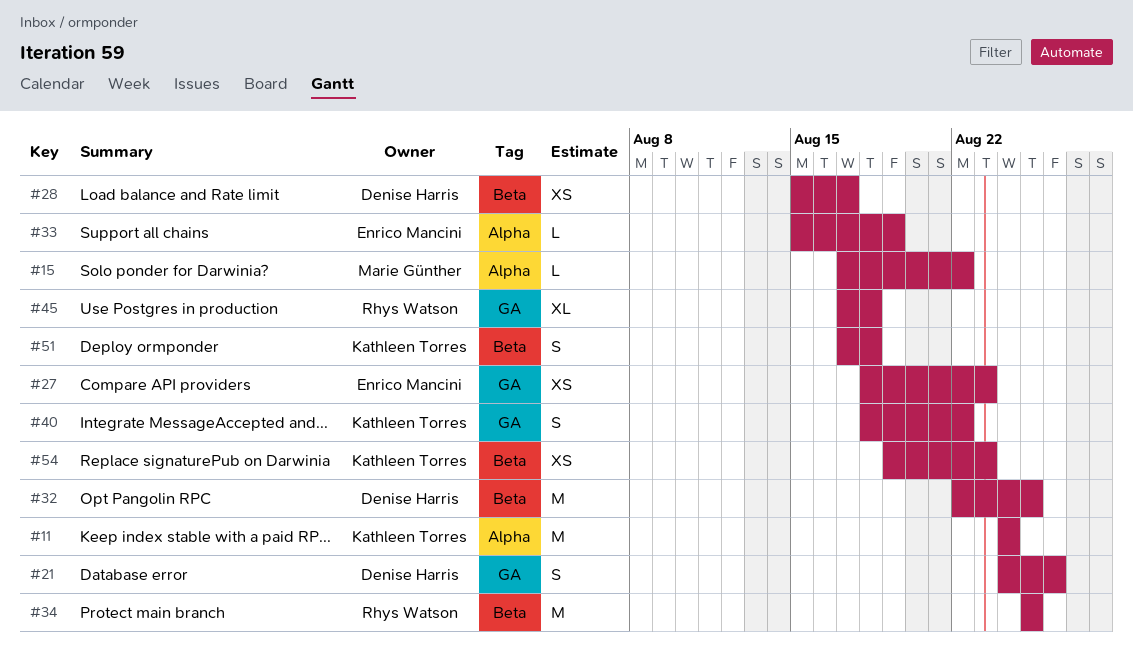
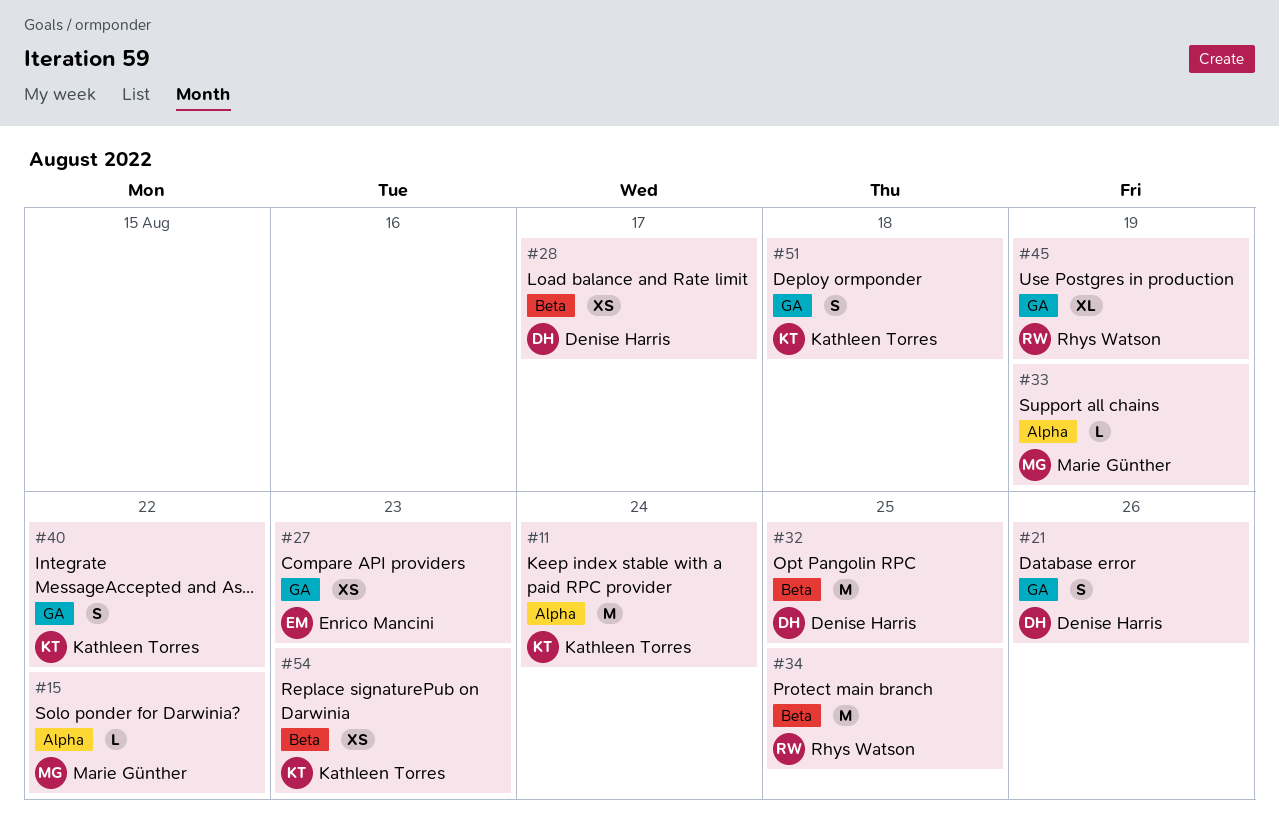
#33, owner: Enrico Mancini -> Marie Günther
#45, due: Aug 18 -> Aug 19
#51, label: Beta -> GA

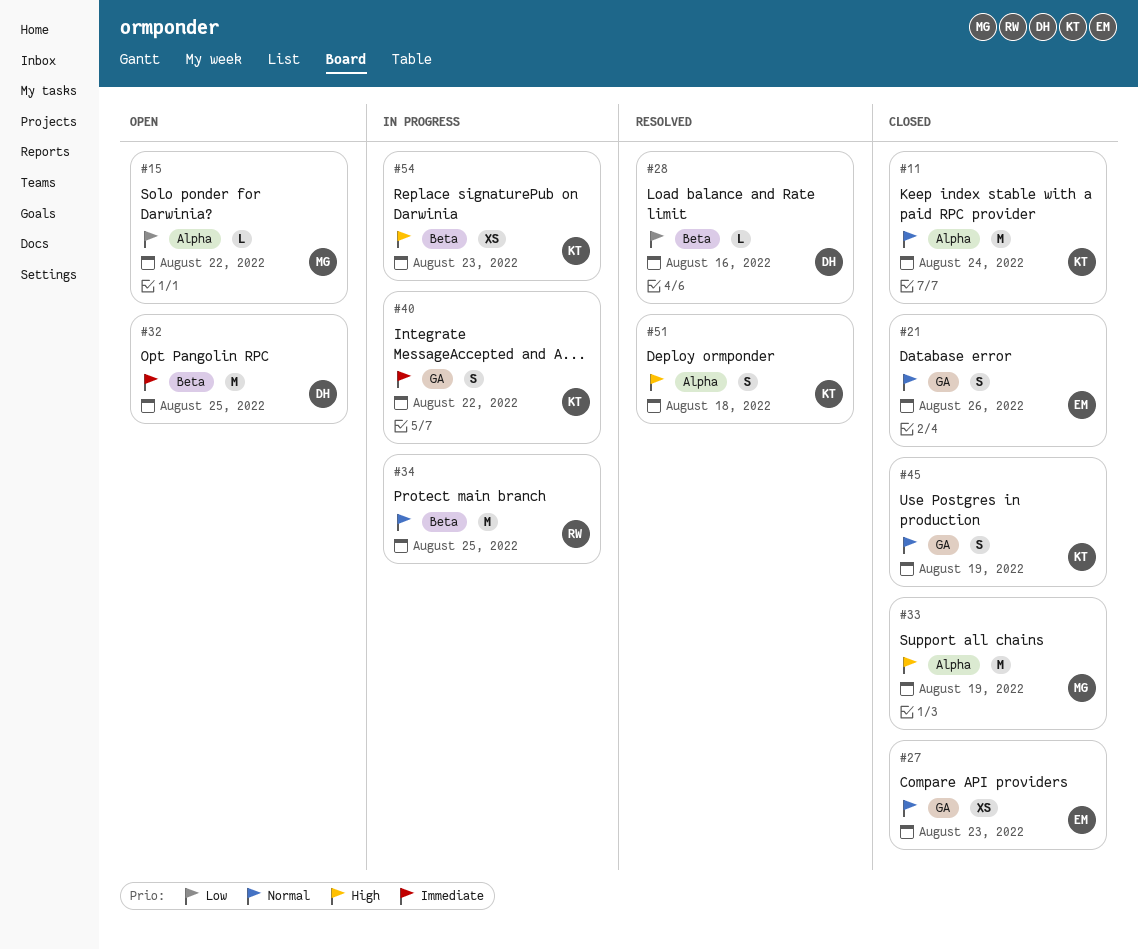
#21, owner: Denise Harris -> Enrico Mancini
#28, estimate: XS -> L
#28, due: Aug 17 -> Aug 16
#33, estimate: L -> M
#45, owner: Rhys Watson -> Kathleen Torres
#45, estimate: XL -> S
#51, label: GA -> Alpha

